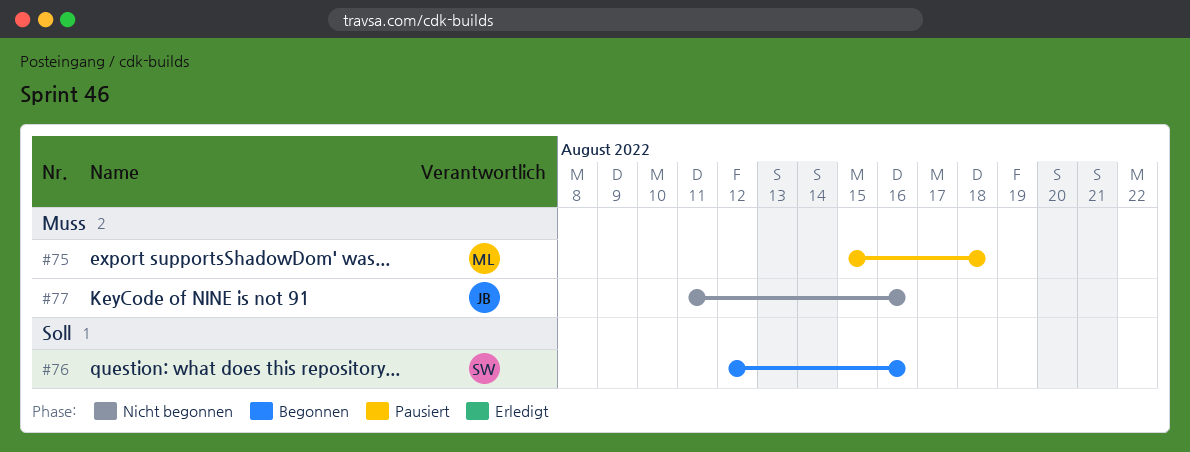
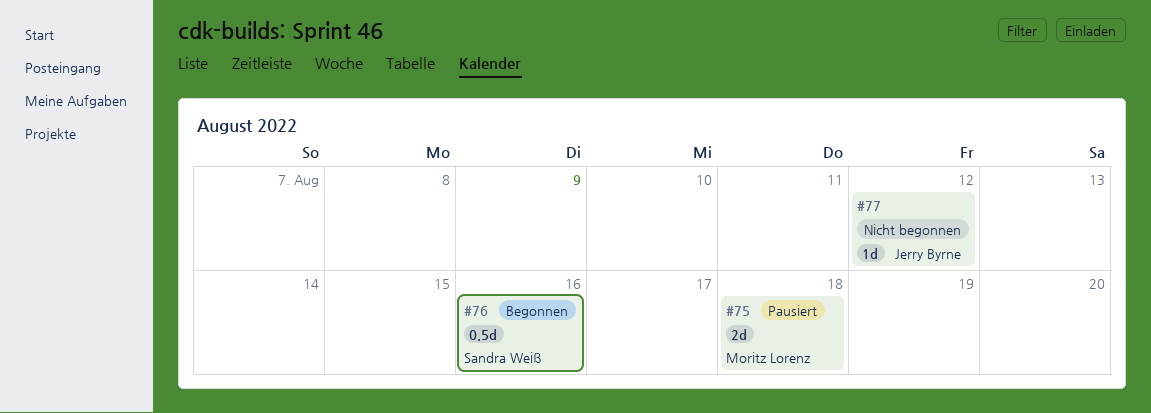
#77, due: Aug 16 -> Aug 12

